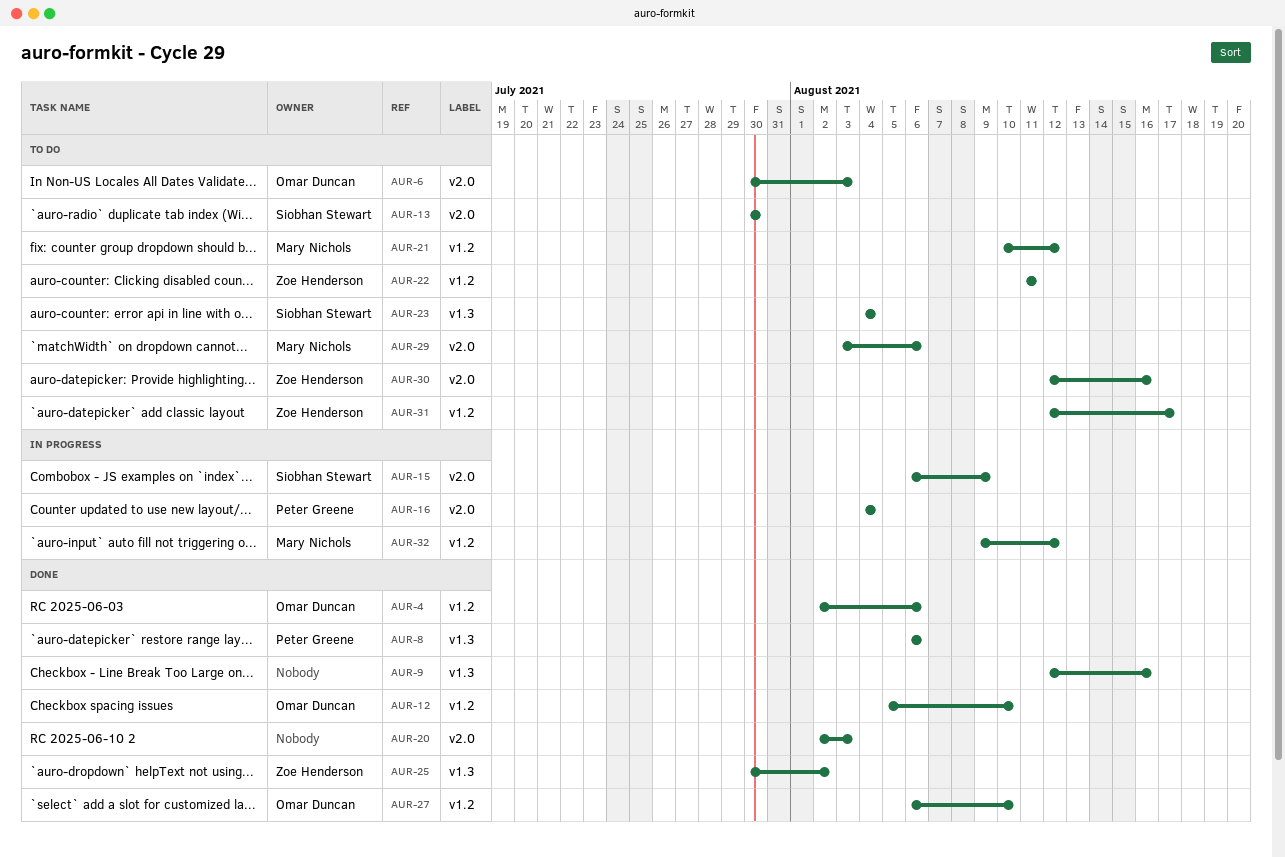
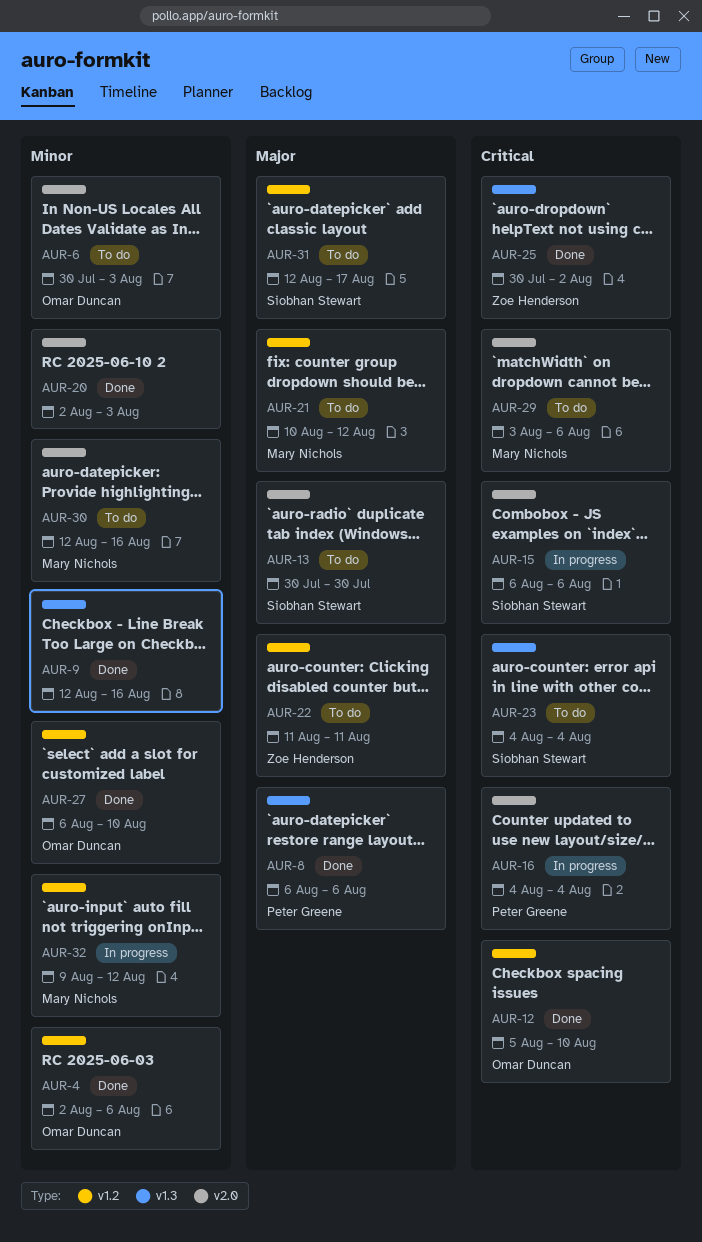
AUR-15, due: Aug 9 -> Aug 6
AUR-30, owner: Zoe Henderson -> Mary Nichols
AUR-31, owner: Zoe Henderson -> Siobhan Stewart

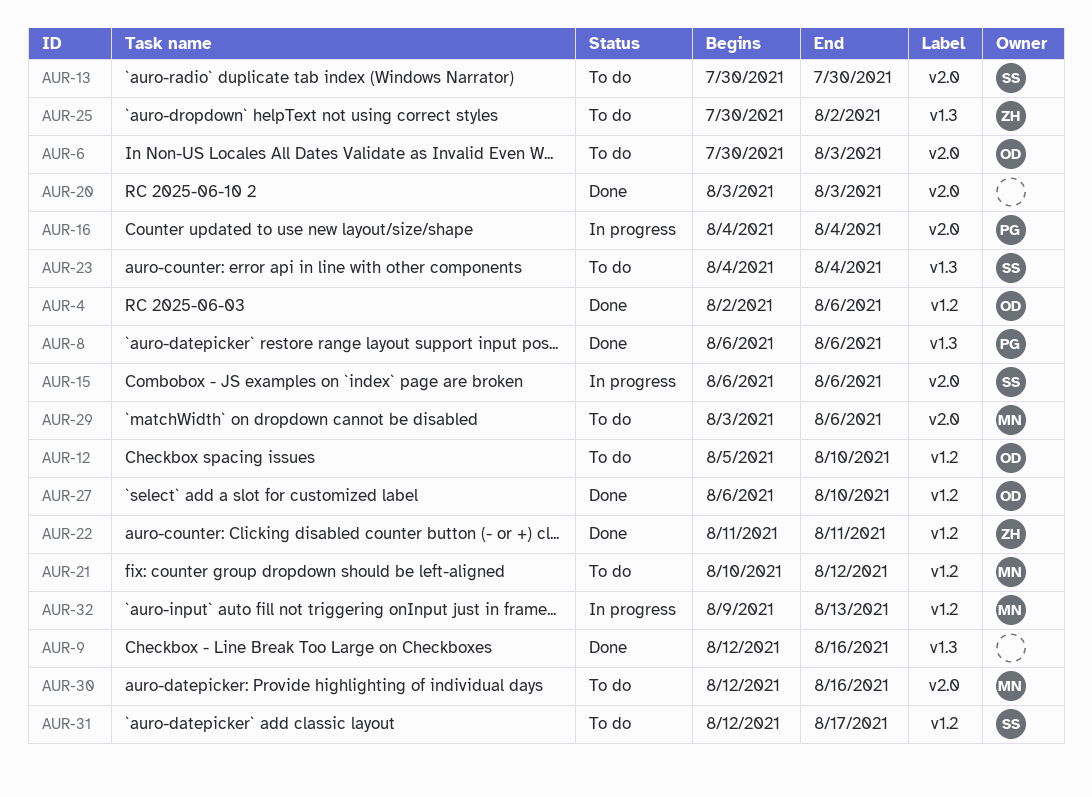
AUR-12, status: Done -> To do
AUR-20, start: Aug 2 -> Aug 3
AUR-22, status: To do -> Done
AUR-25, status: Done -> To do
AUR-32, due: Aug 12 -> Aug 13

